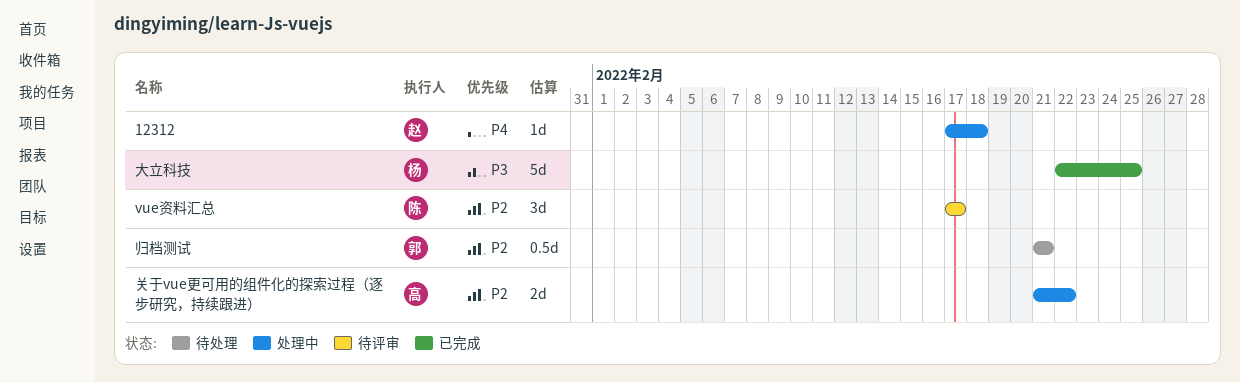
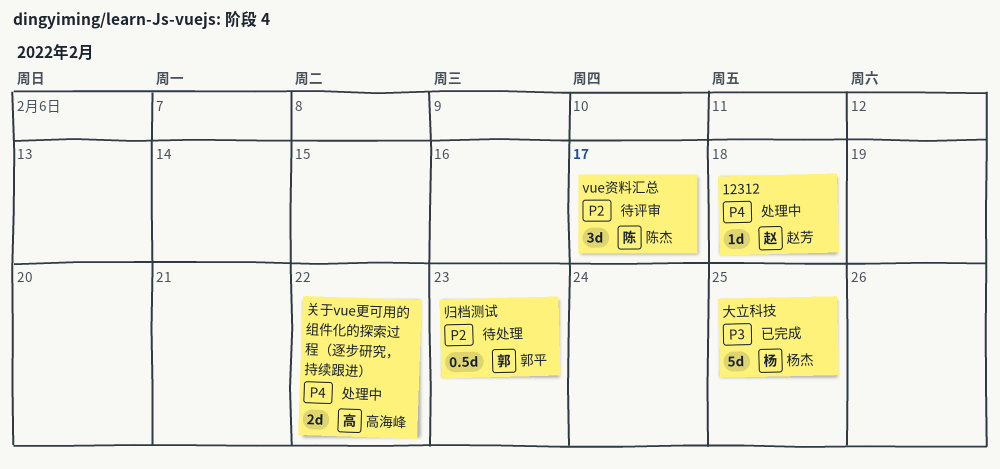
关于vue更可用的组件化的探索过程（逐步研究，持续跟进）, priority: P2 -> P4
归档测试, due: Feb 21 -> Feb 23

